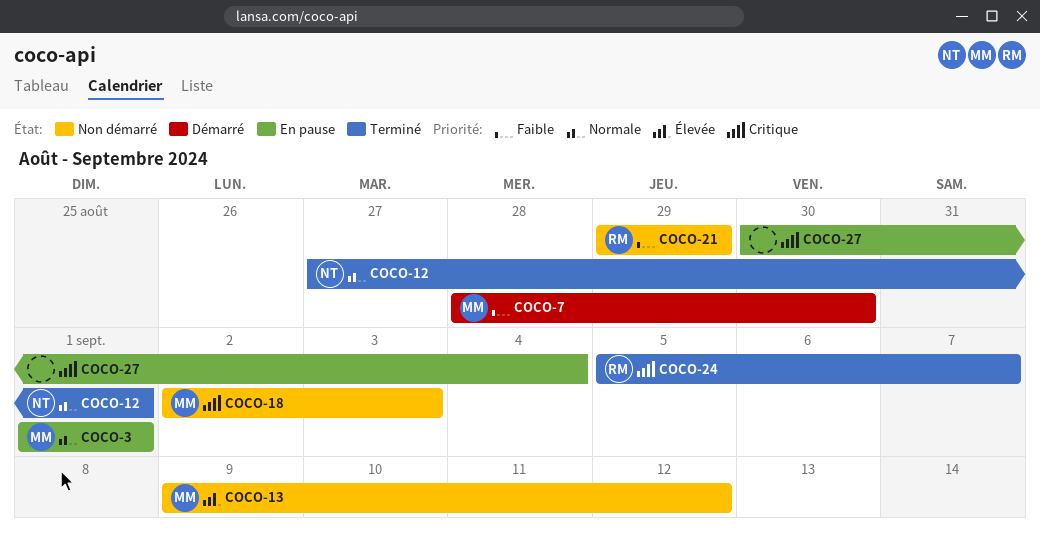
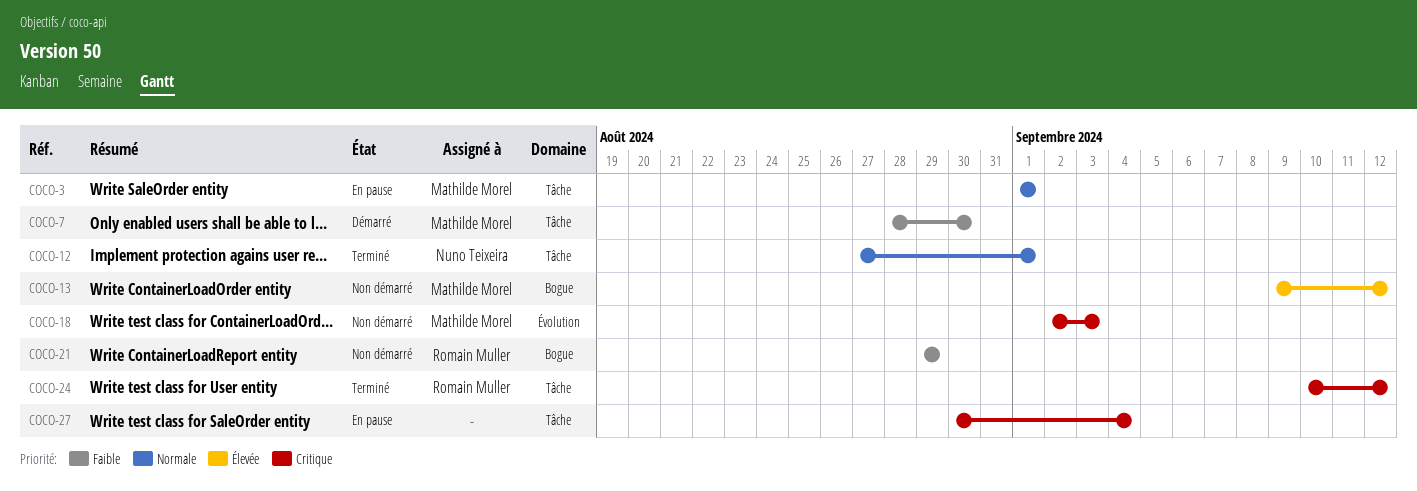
COCO-24, start: Sep 5 -> Sep 10
COCO-24, due: Sep 7 -> Sep 12

